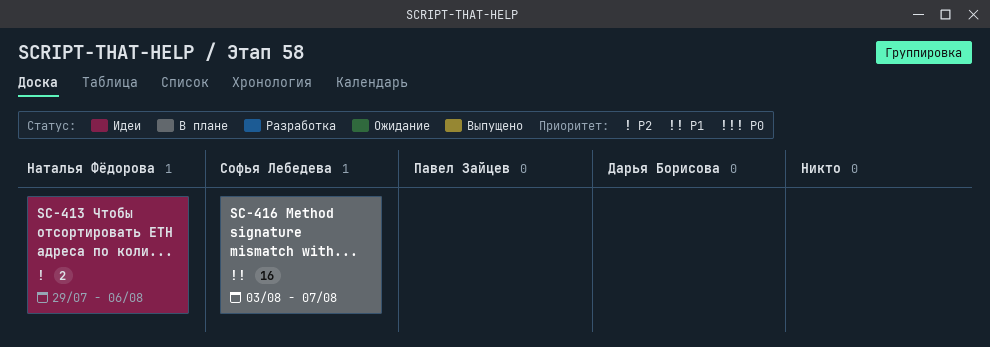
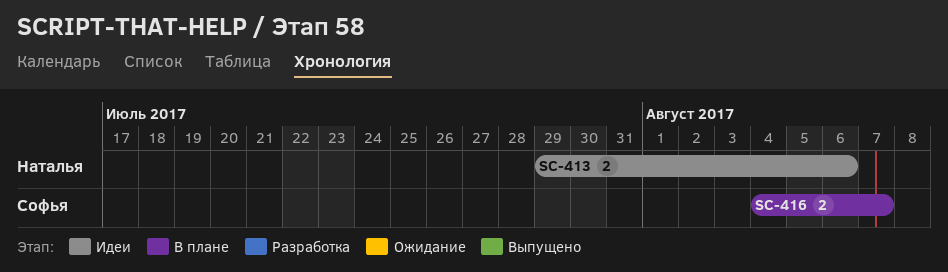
SC-416, estimate: 16 -> 2
SC-416, start: Aug 3 -> Aug 4

